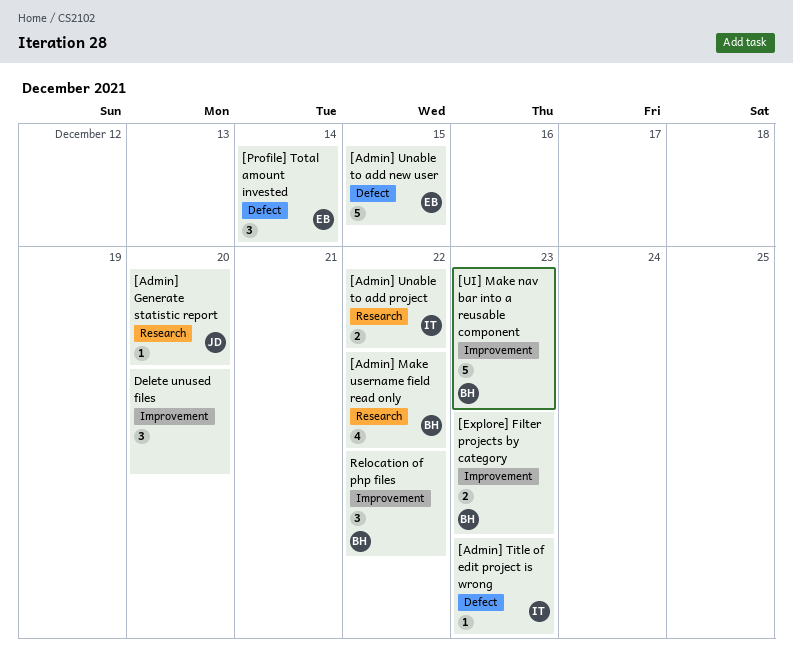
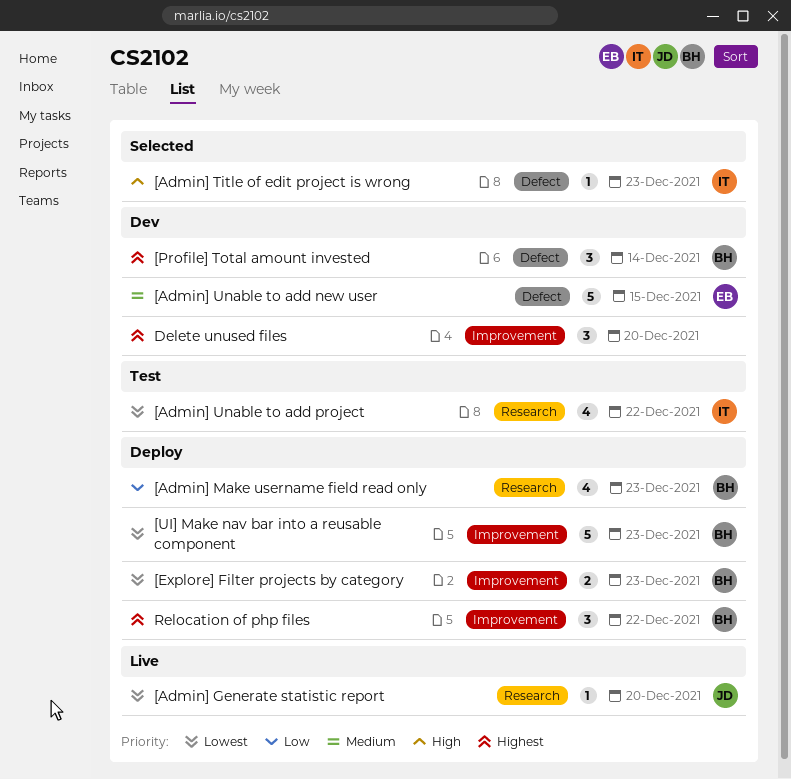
[Admin] Make username field read only, due: Dec 22 -> Dec 23
[Admin] Unable to add project, estimate: 2 -> 4
[Profile] Total amount invested, owner: EB -> BH

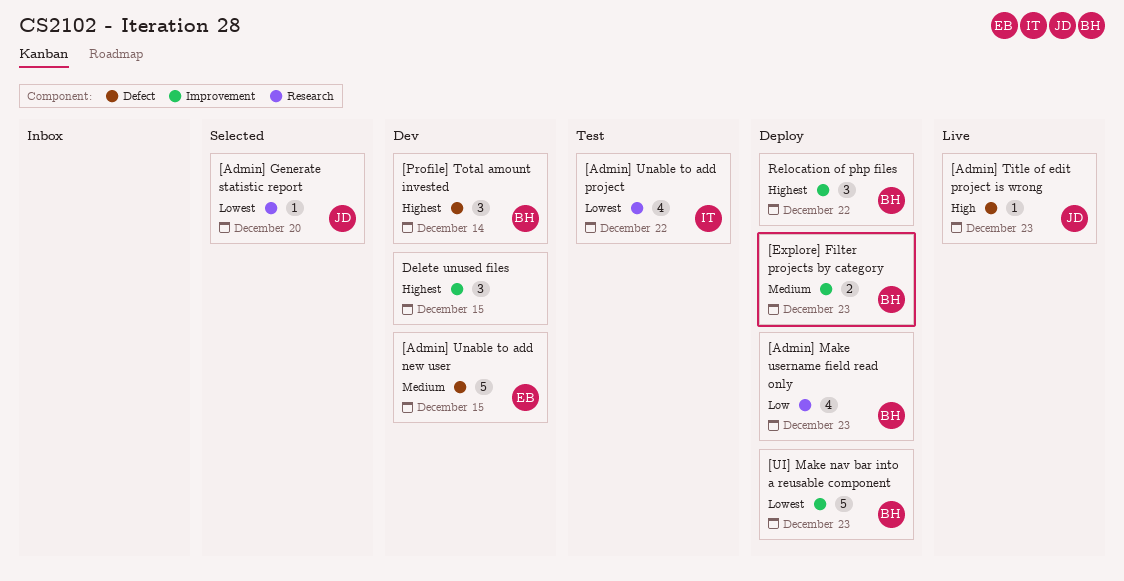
[Admin] Generate statistic report, status: Live -> Selected
[Admin] Title of edit project is wrong, status: Selected -> Live
[Admin] Title of edit project is wrong, owner: IT -> JD
[Explore] Filter projects by category, priority: Lowest -> Medium
Delete unused files, due: Dec 20 -> Dec 15

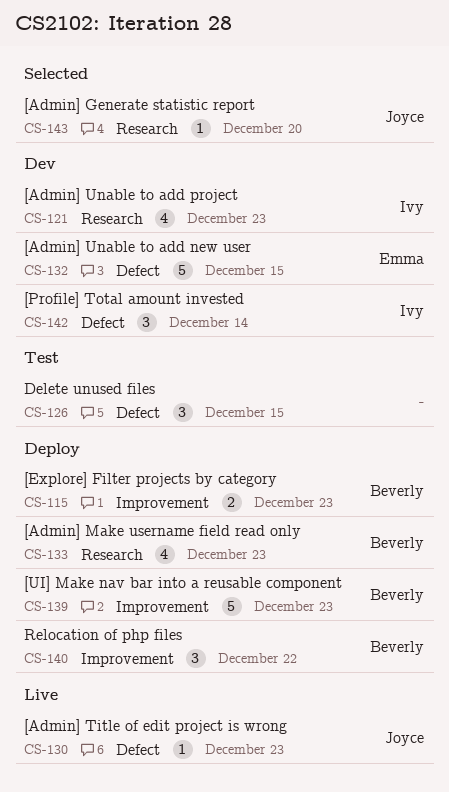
[Admin] Unable to add project, status: Test -> Dev
[Admin] Unable to add project, due: Dec 22 -> Dec 23
[Profile] Total amount invested, owner: Beverly -> Ivy
Delete unused files, status: Dev -> Test
Delete unused files, label: Improvement -> Defect

